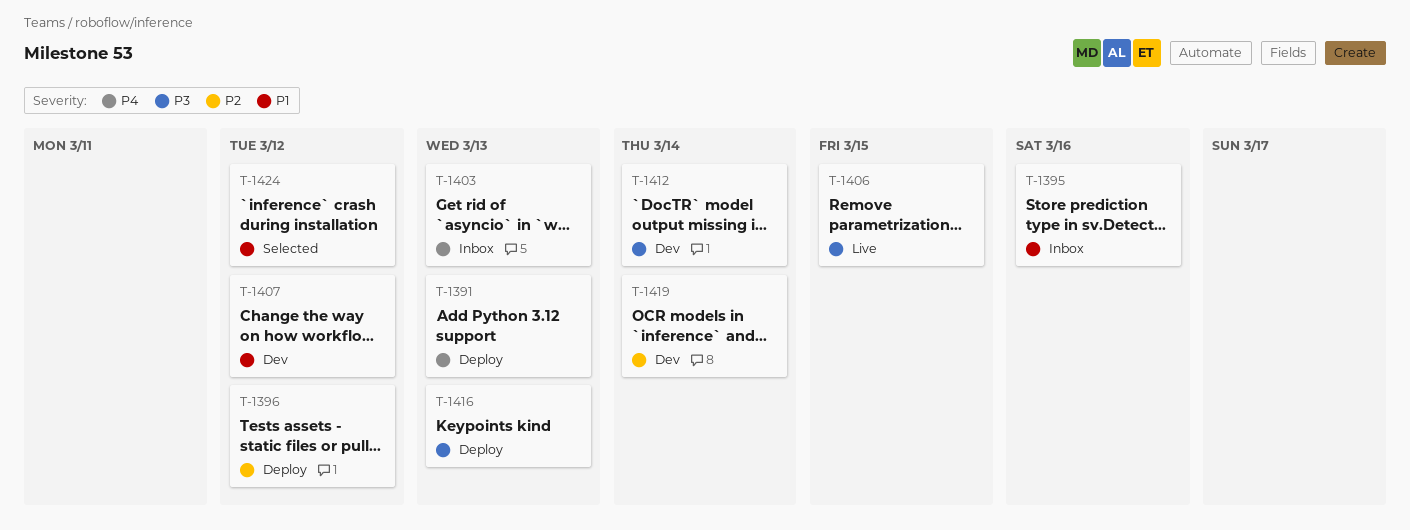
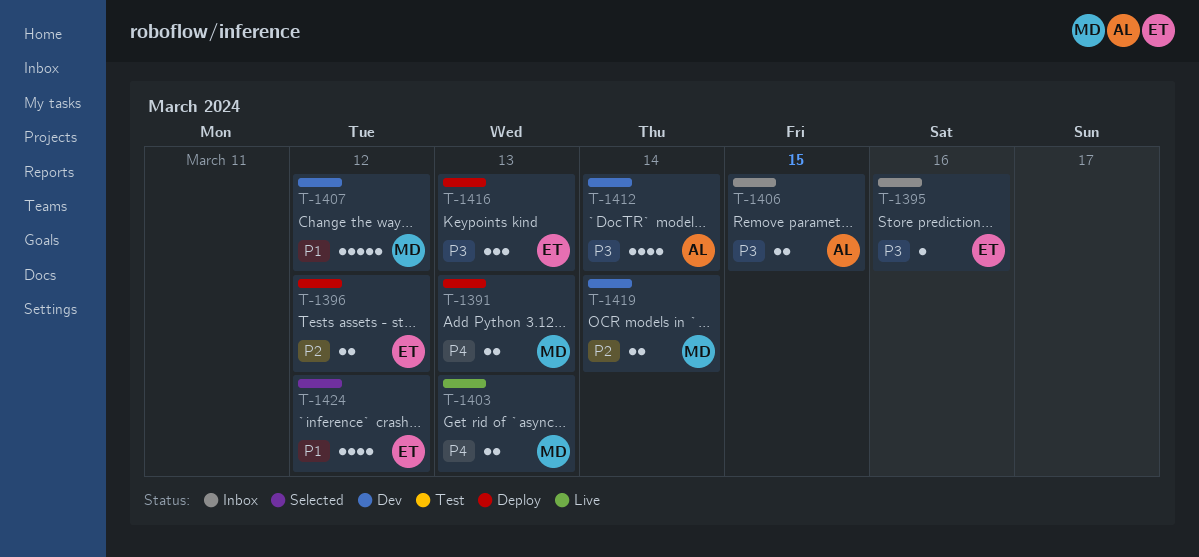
T-1395, priority: P1 -> P3
T-1403, status: Inbox -> Live
T-1406, status: Live -> Inbox

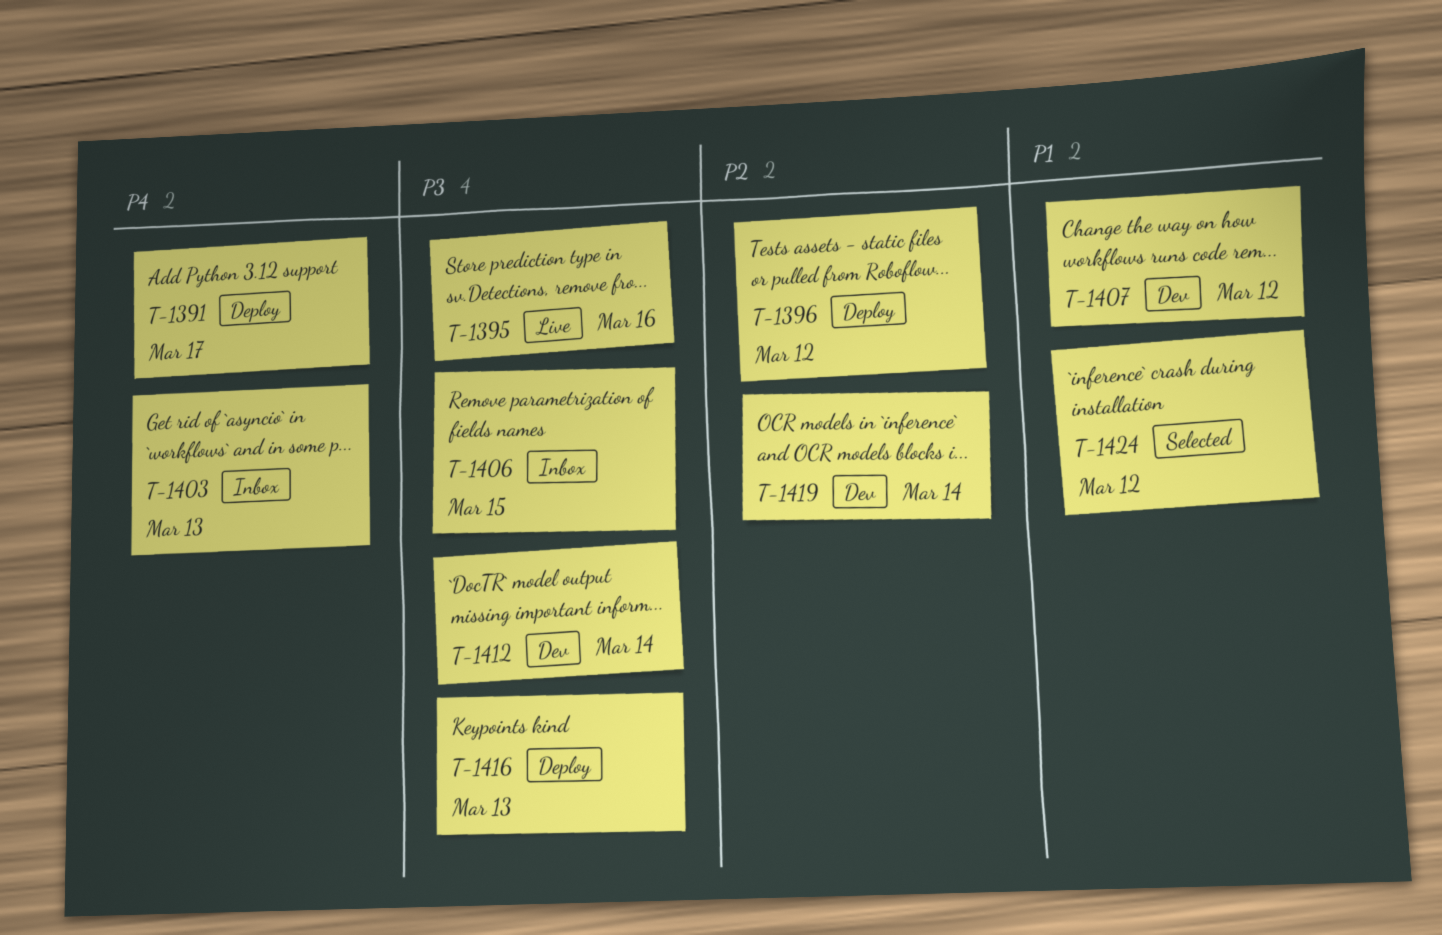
T-1391, due: Mar 13 -> Mar 17
T-1395, status: Inbox -> Live
T-1403, status: Live -> Inbox

